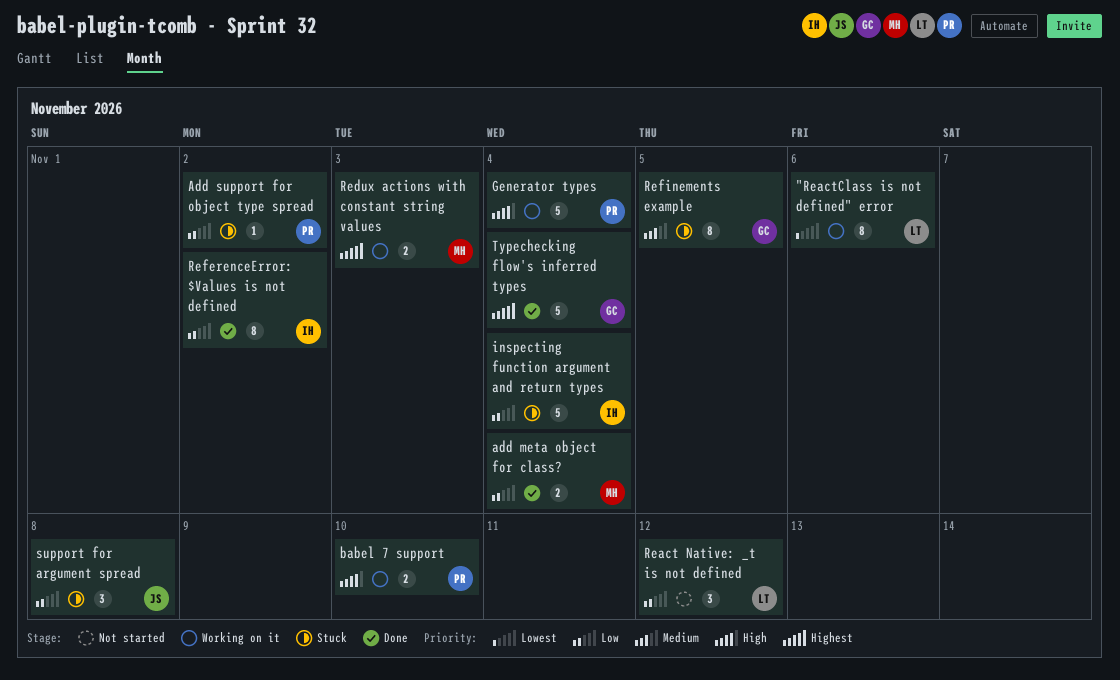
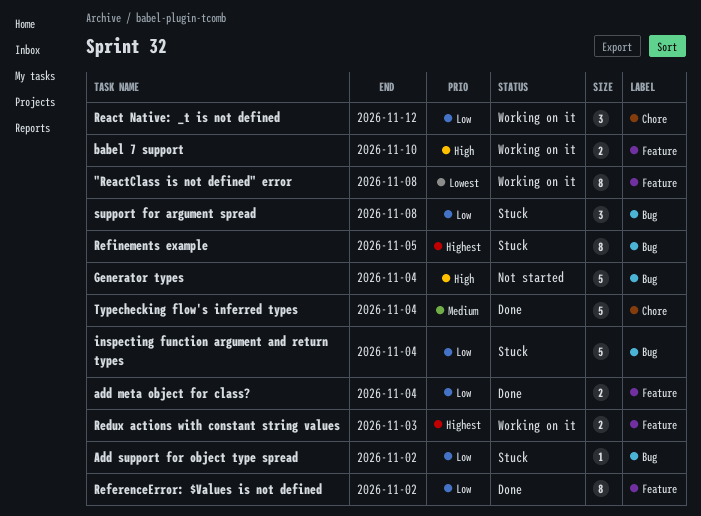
"ReactClass is not defined" error, due: Nov 6 -> Nov 8
Generator types, status: Working on it -> Not started
React Native: _t is not defined, status: Not started -> Working on it
Refinements example, priority: Medium -> Highest
Typechecking flow's inferred types, priority: Highest -> Medium

